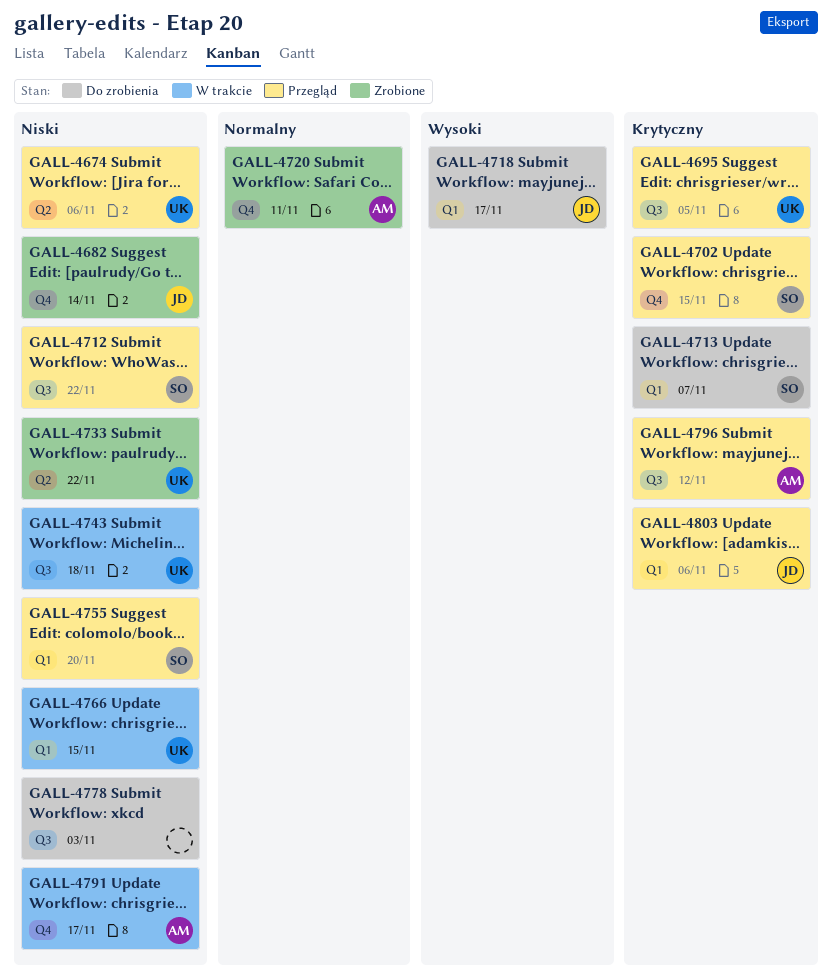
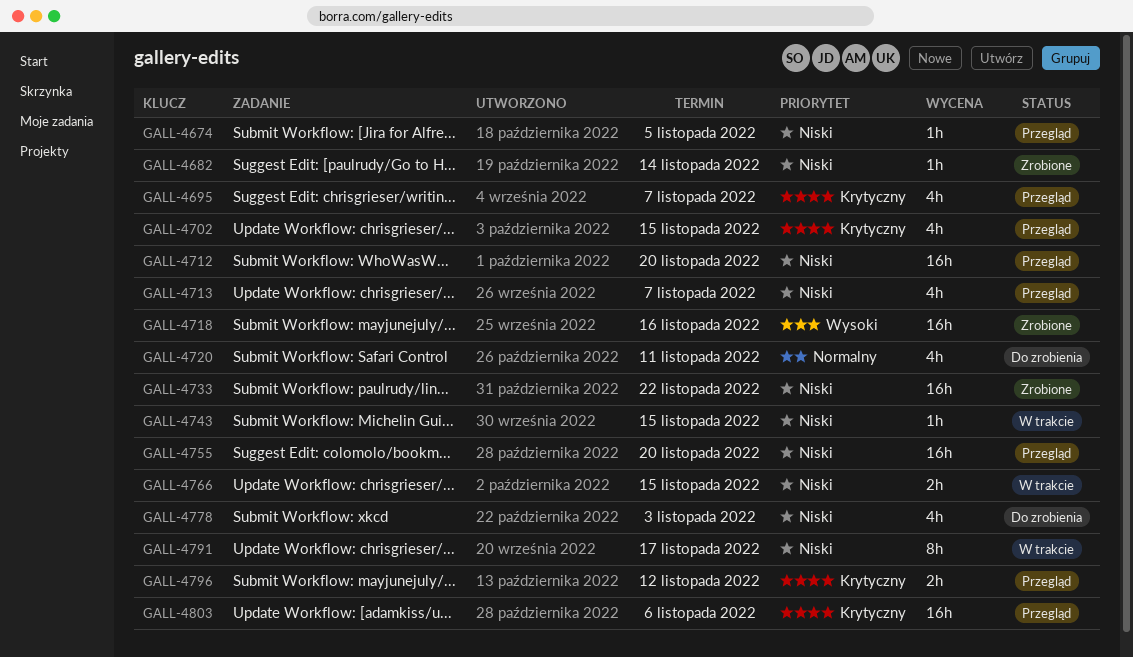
GALL-4674, due: Nov 6 -> Nov 5
GALL-4695, due: Nov 5 -> Nov 7
GALL-4712, due: Nov 22 -> Nov 20
GALL-4713, status: Do zrobienia -> Przegląd
GALL-4713, priority: Krytyczny -> Niski
GALL-4718, status: Do zrobienia -> Zrobione
GALL-4718, due: Nov 17 -> Nov 16
GALL-4720, status: Zrobione -> Do zrobienia
GALL-4743, due: Nov 18 -> Nov 15

